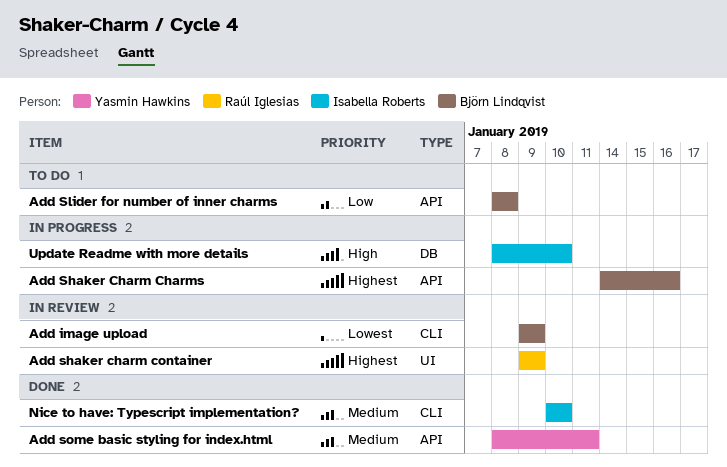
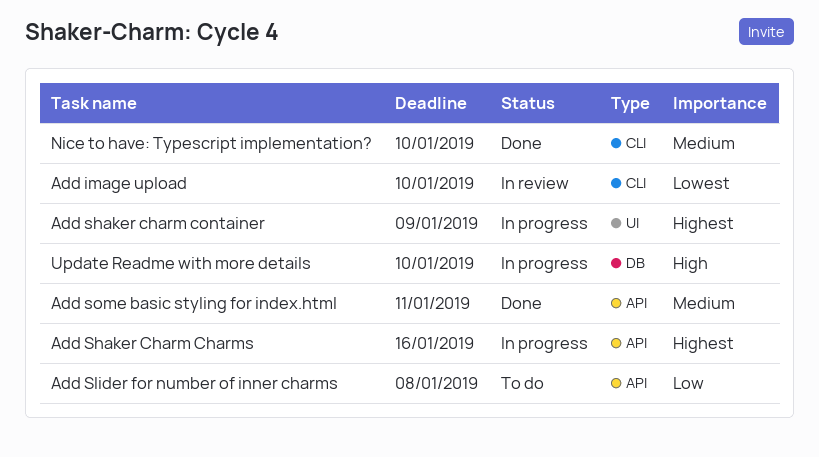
Add image upload, due: Jan 9 -> Jan 10
Add shaker charm container, status: In review -> In progress

